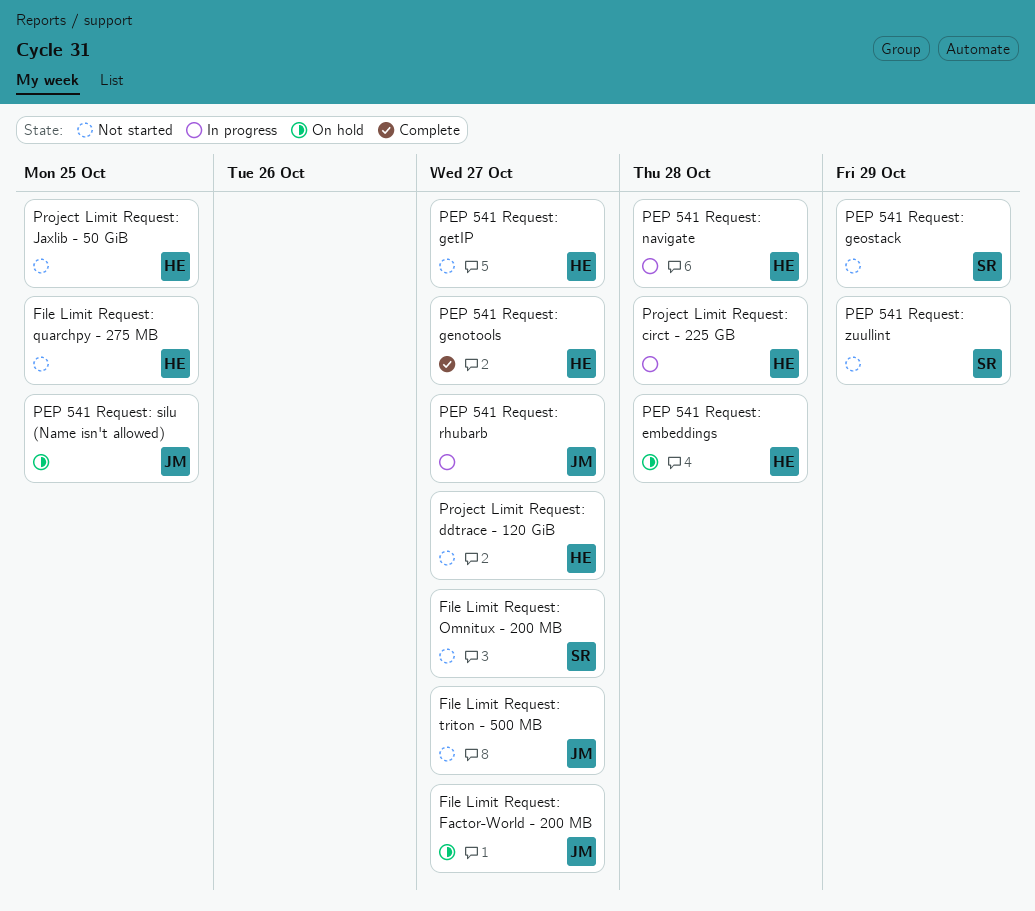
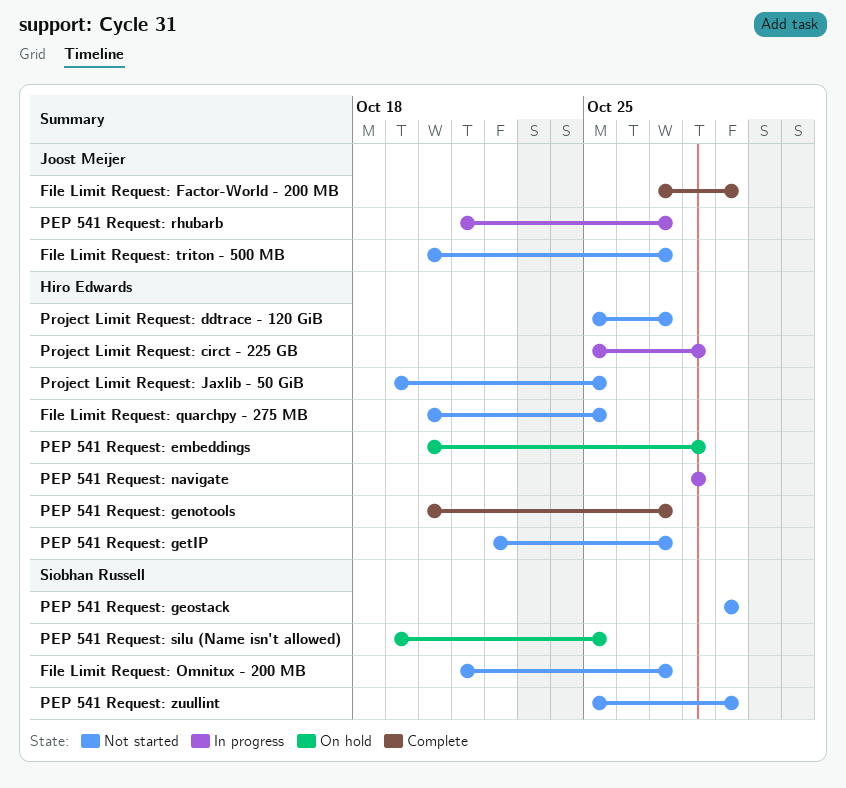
File Limit Request: Factor-World - 200 MB, status: On hold -> Complete
File Limit Request: Factor-World - 200 MB, due: Oct 27 -> Oct 29
PEP 541 Request: silu (Name isn't allowed), owner: Joost Meijer -> Siobhan Russell

